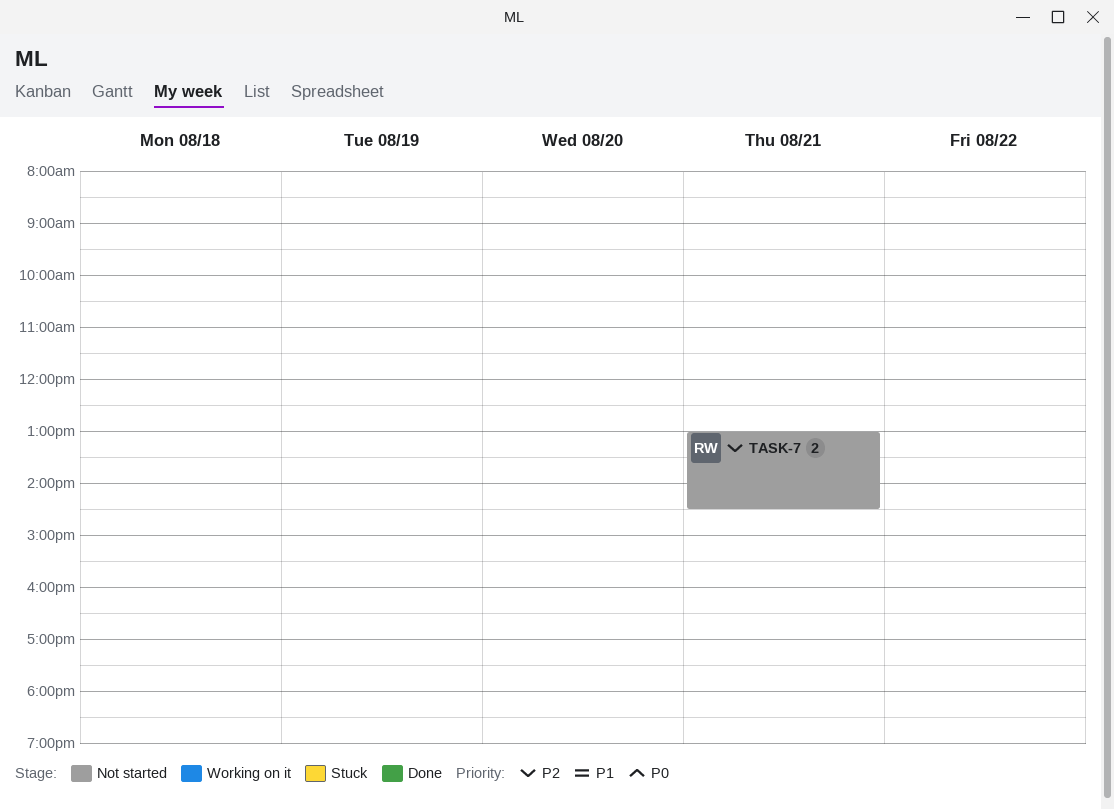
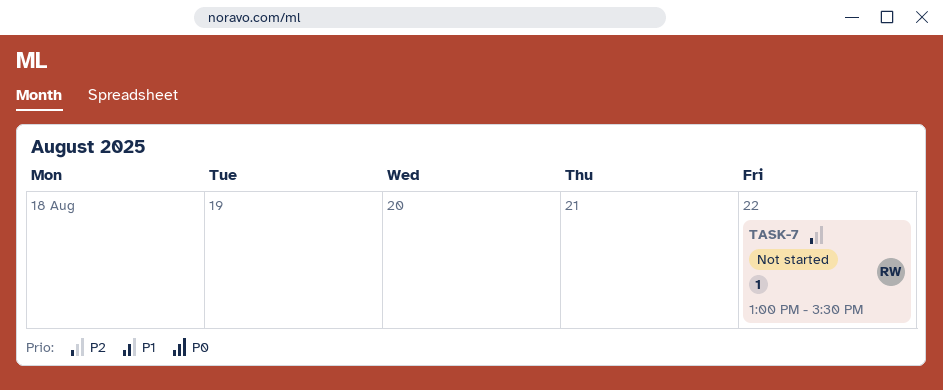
TASK-7, estimate: 2 -> 1
TASK-7, day: Aug 21 -> Aug 22
TASK-7, ends: 14:30 -> 15:30

